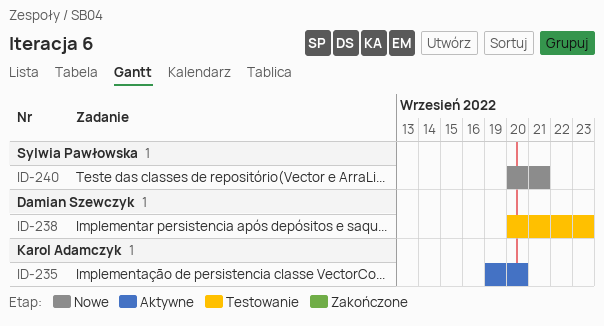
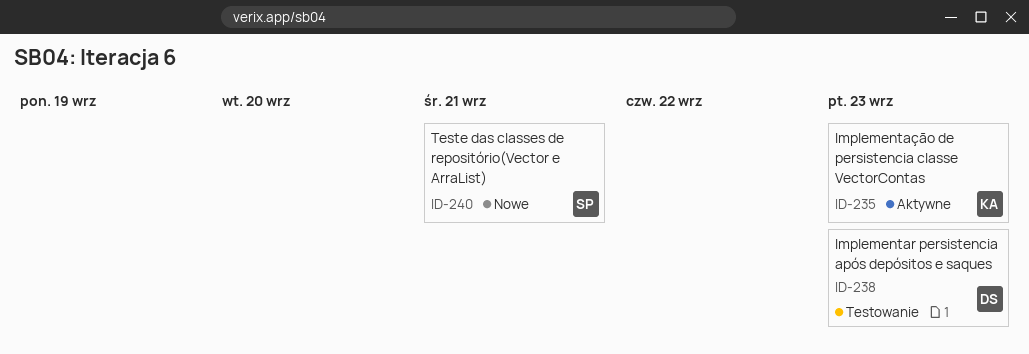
ID-235, due: Sep 20 -> Sep 23

